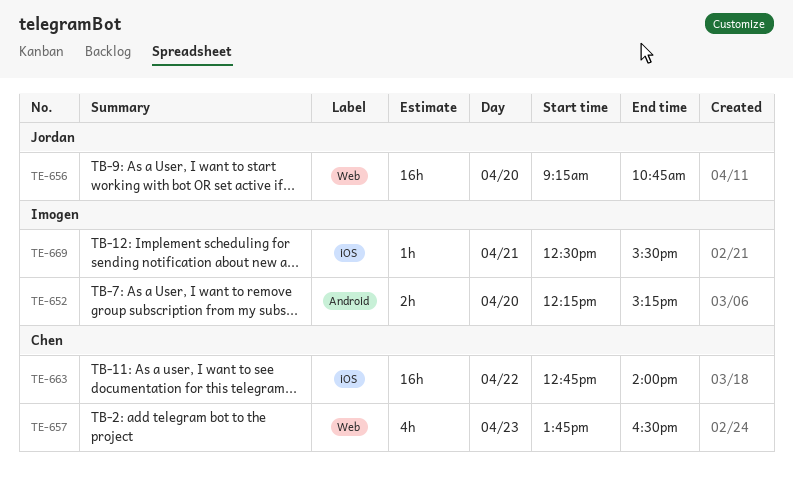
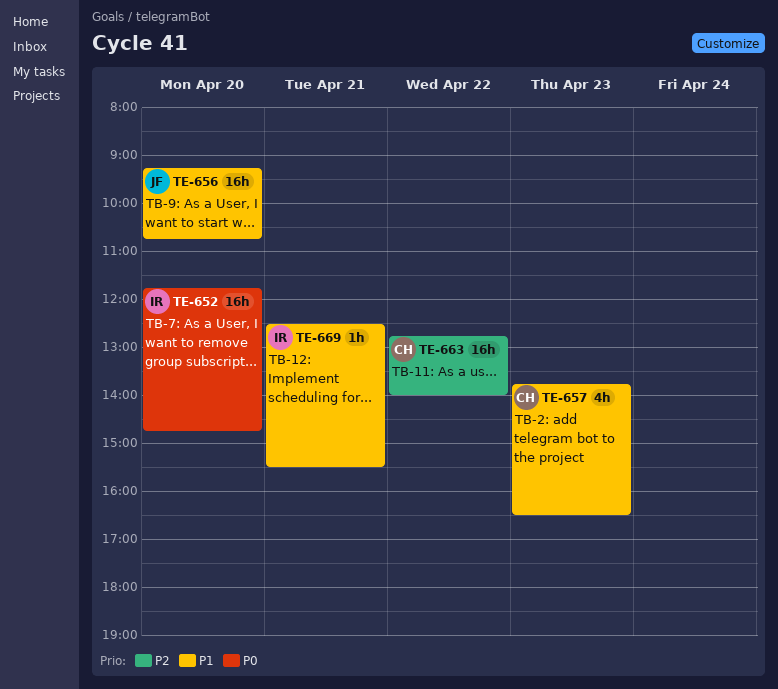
TE-652, estimate: 2h -> 16h
TE-652, begins: 12:15 -> 11:45
TE-652, ends: 15:15 -> 14:45

